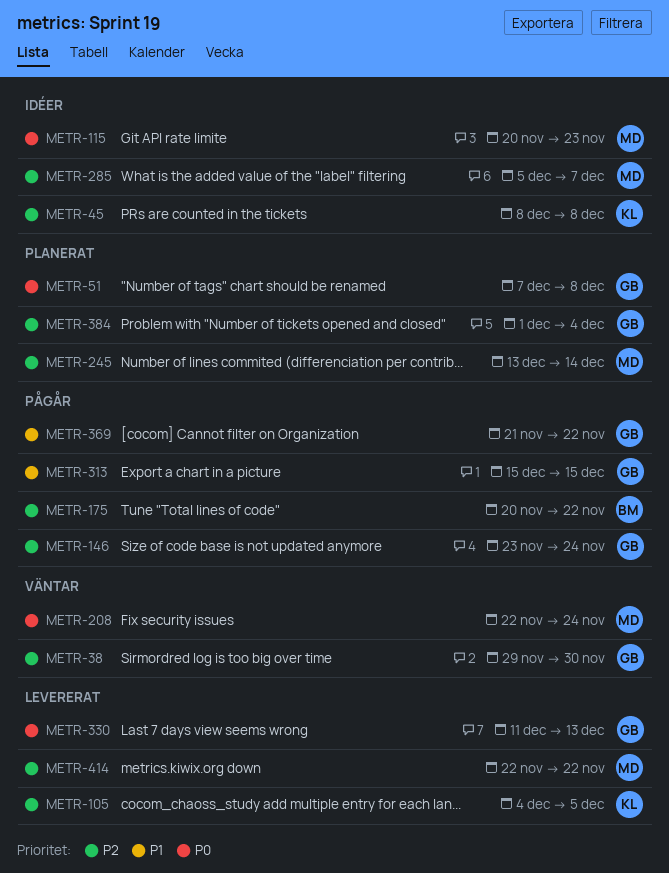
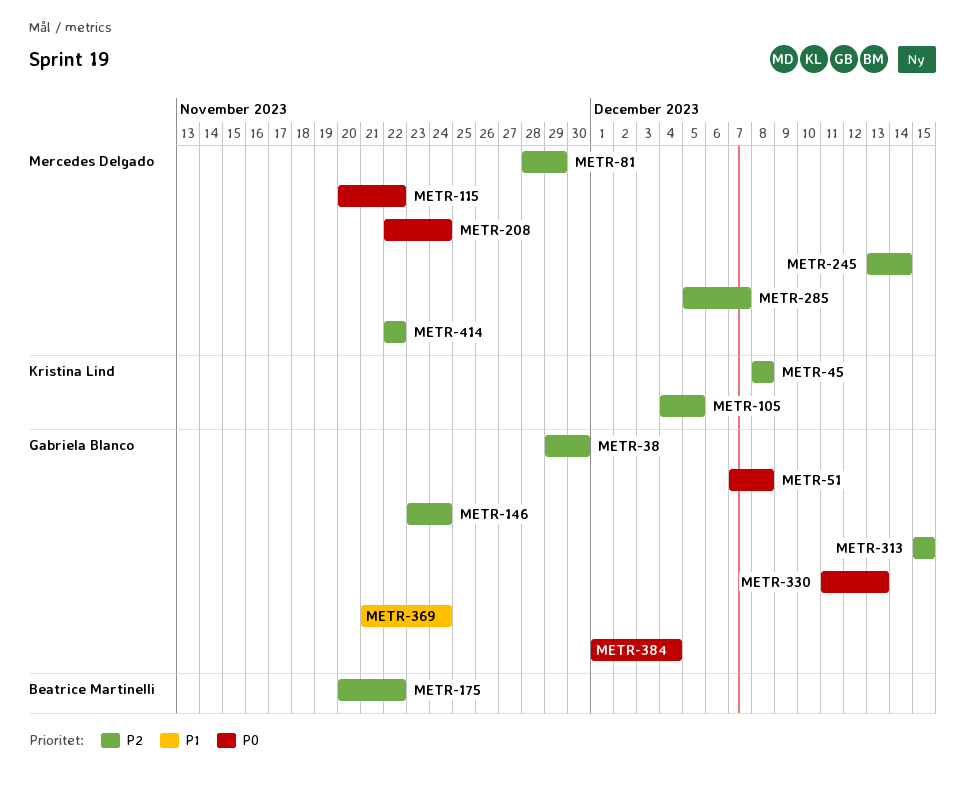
METR-81: none -> present
METR-115, due: Nov 23 -> Nov 22
METR-313, priority: P1 -> P2
METR-369, due: Nov 22 -> Nov 24
METR-384, priority: P2 -> P0

